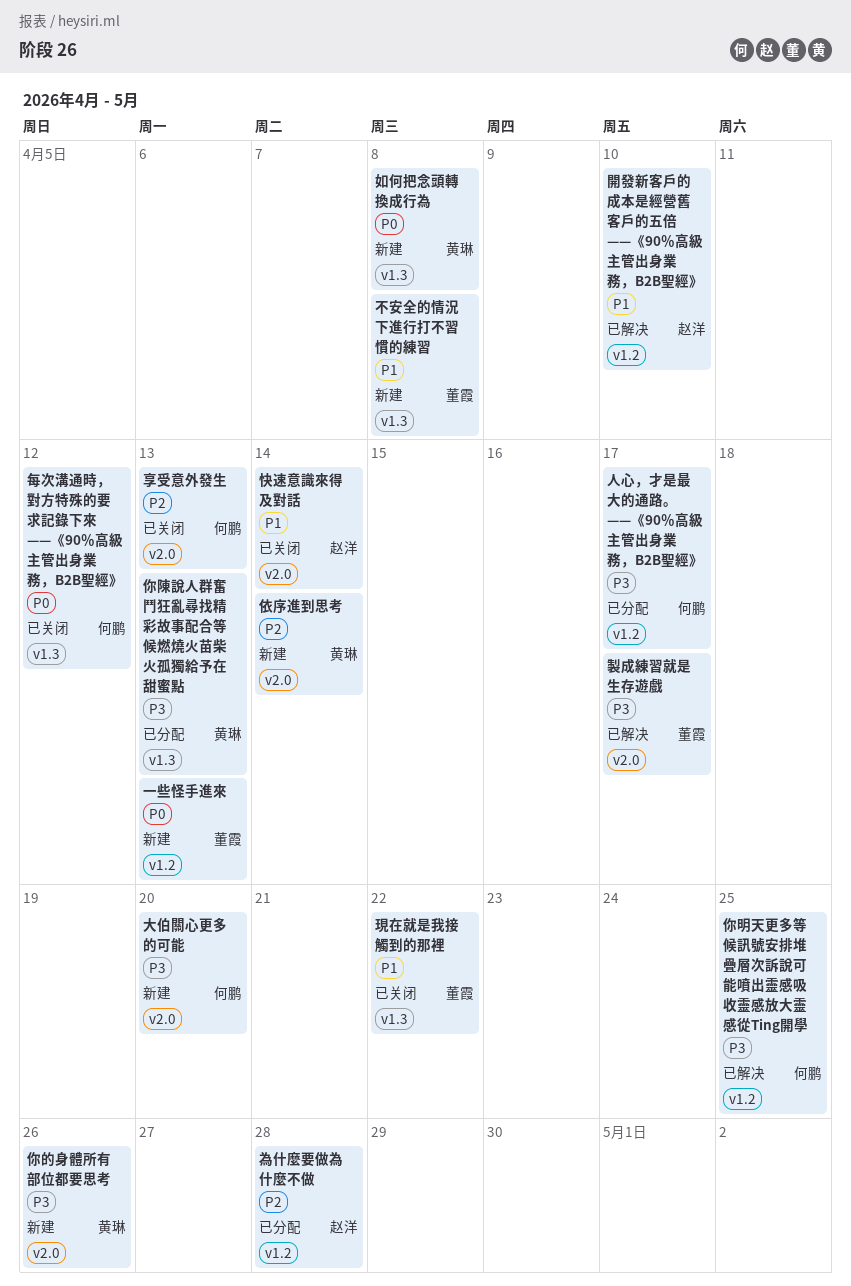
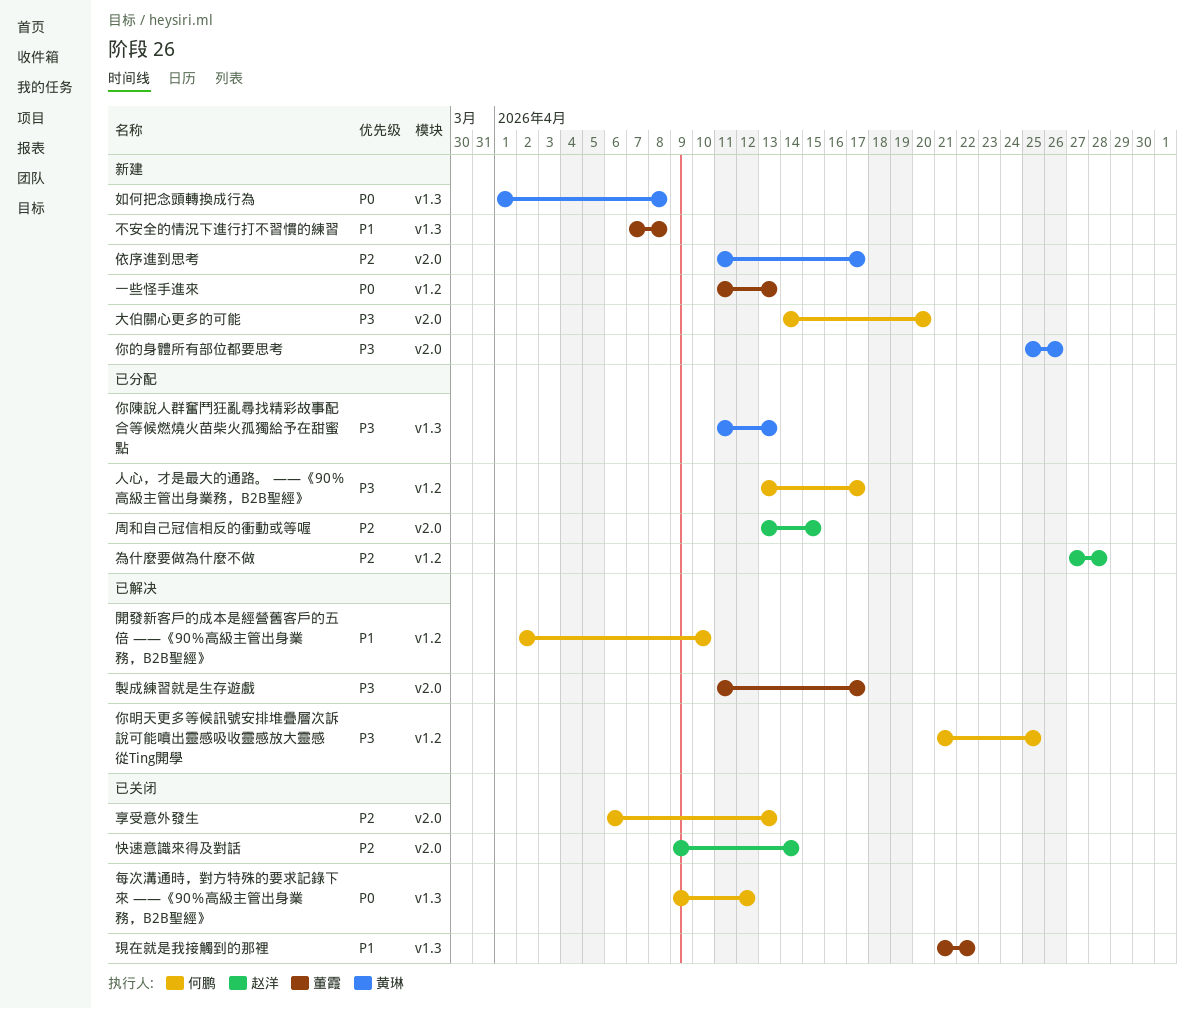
依序進到思考, due: Apr 14 -> Apr 17
周和自己冠信相反的衝動或等喔: none -> present
快速意識來得及對話, priority: P1 -> P2
開發新客戶的成本是經營舊客戶的五倍 ——《90％高級主管出身業務，B2B聖經》, owner: 赵洋 -> 何鹏

